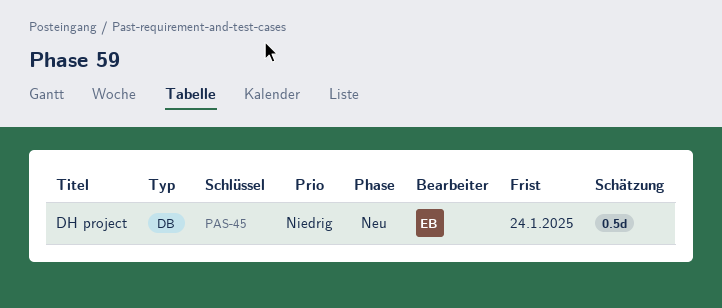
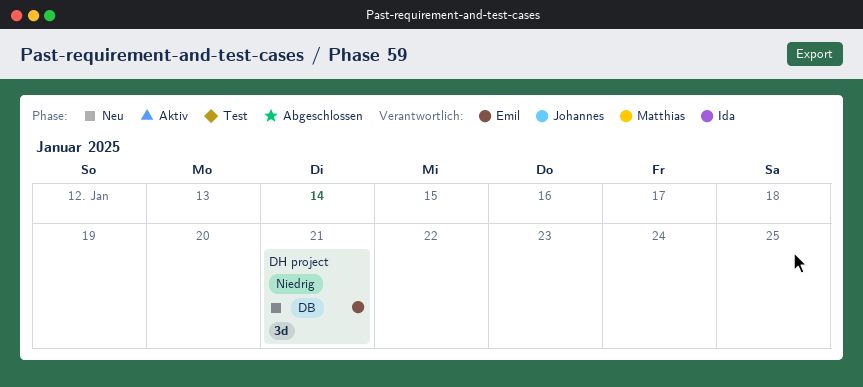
DH project, estimate: 0.5d -> 3d
DH project, due: Jan 24 -> Jan 21

